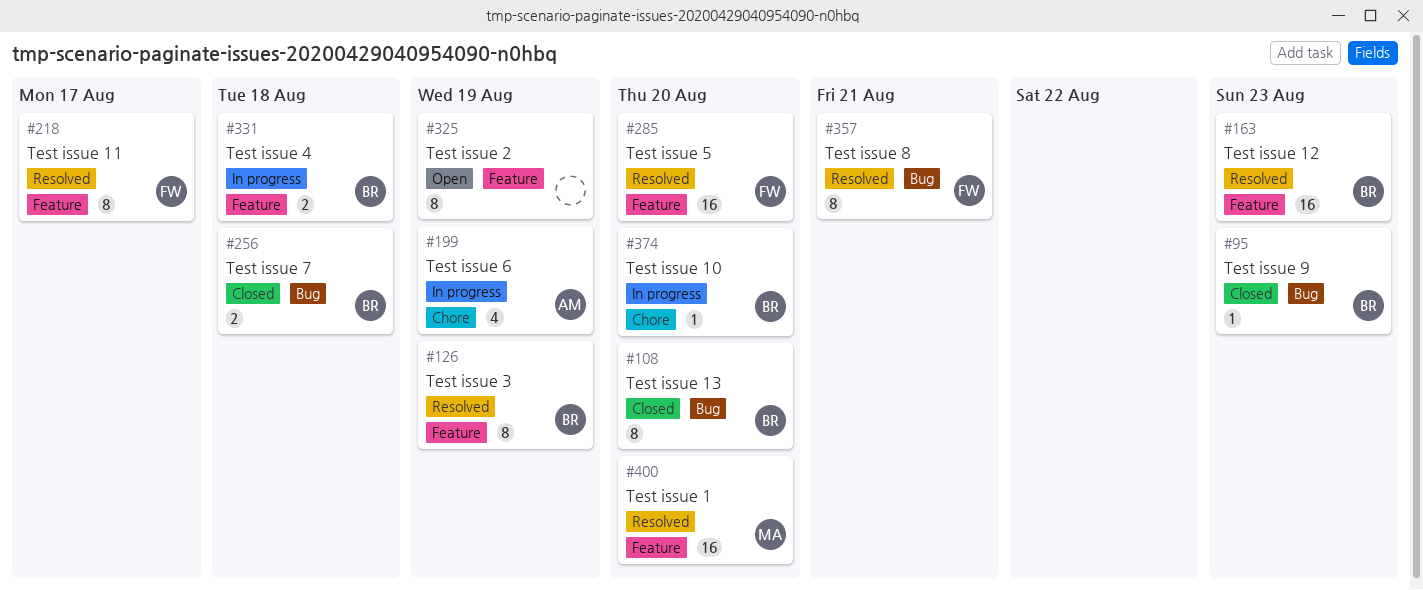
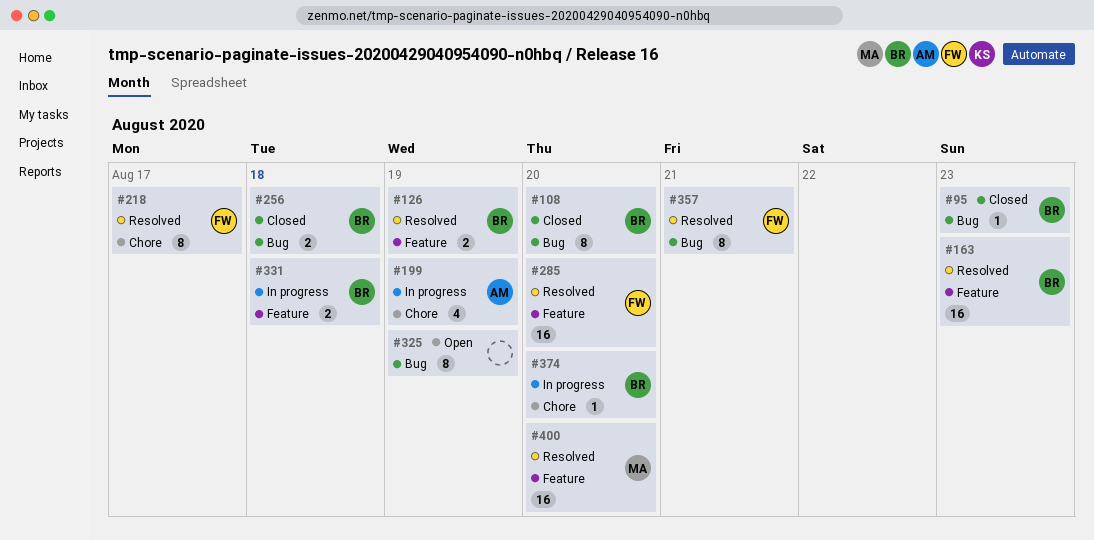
#126, estimate: 8 -> 2
#218, label: Feature -> Chore
#325, label: Feature -> Bug

